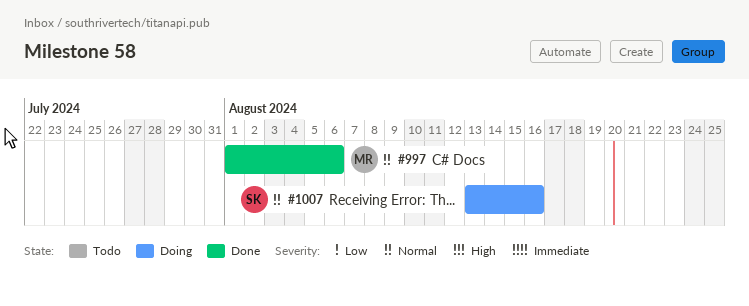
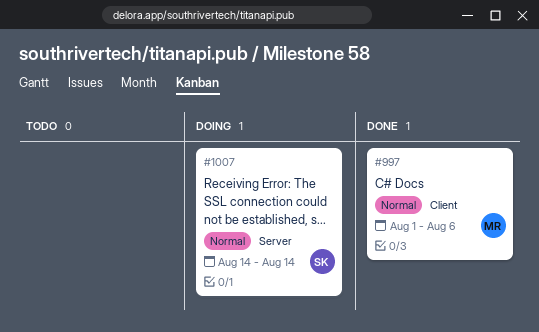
#1007, start: Aug 13 -> Aug 14
#1007, due: Aug 16 -> Aug 14

